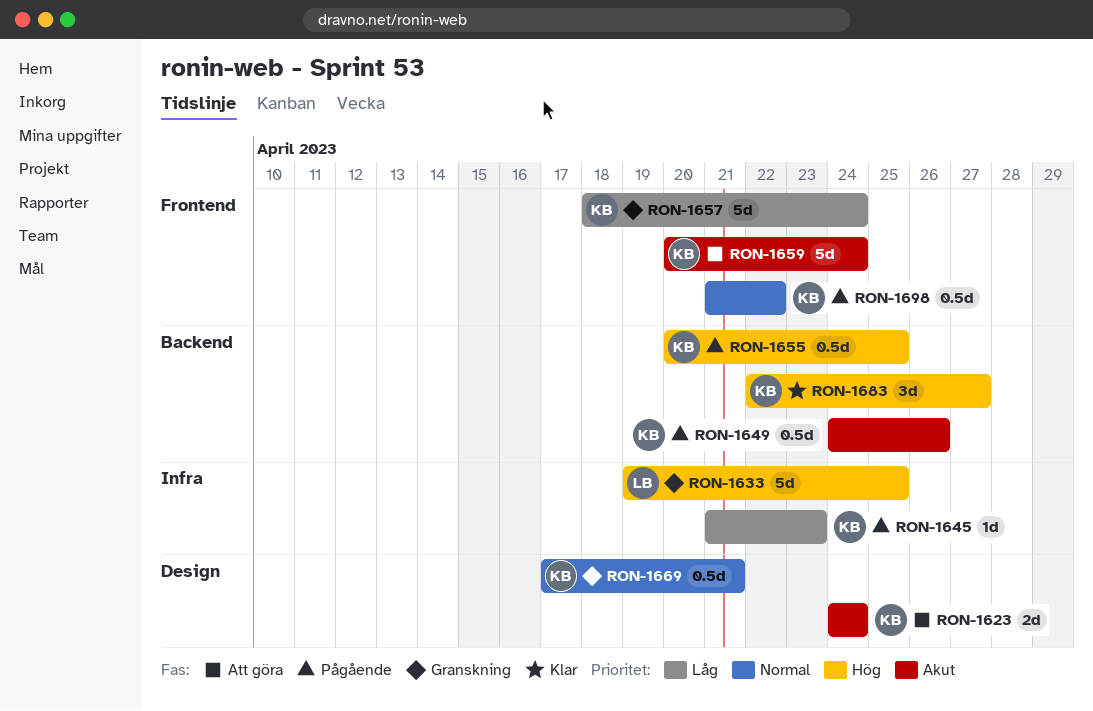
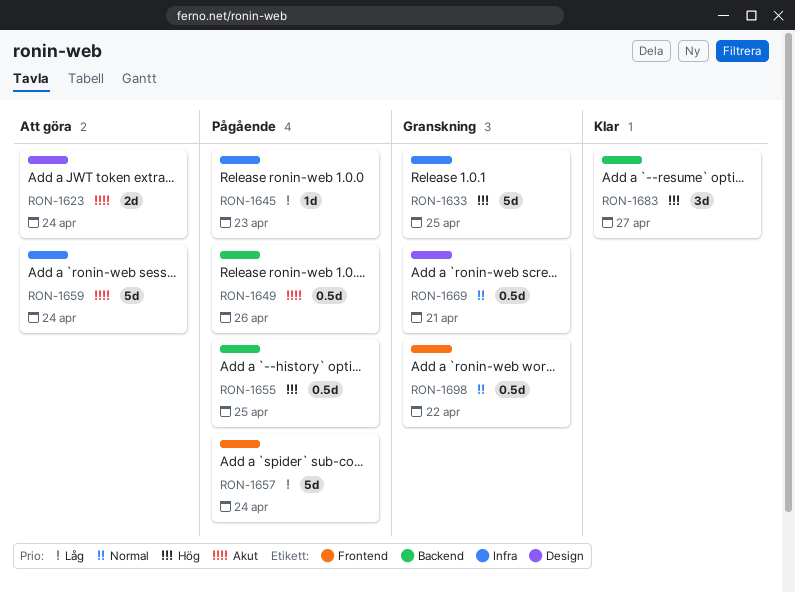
RON-1657, status: Granskning -> Pågående
RON-1659, label: Frontend -> Infra
RON-1698, status: Pågående -> Granskning

